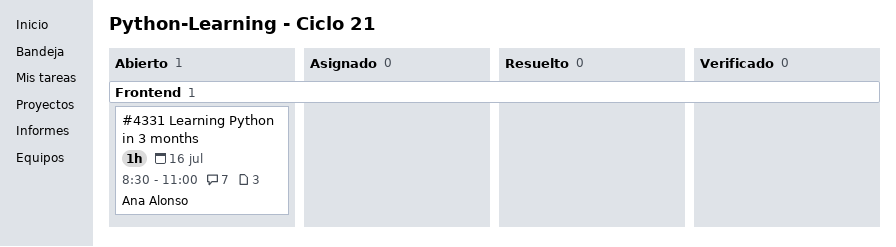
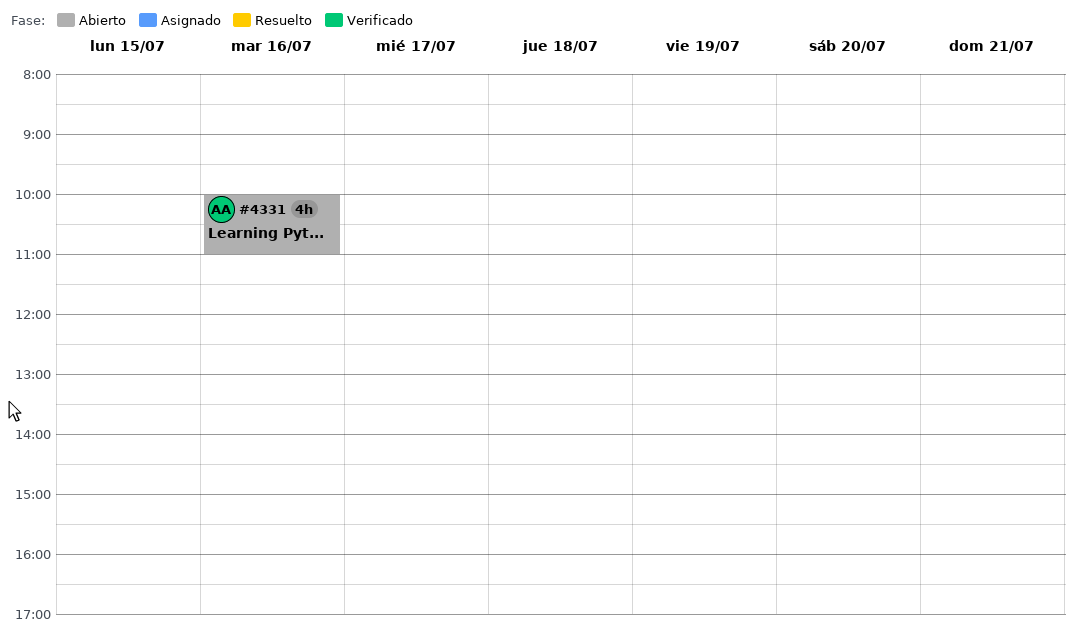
#4331, estimate: 1h -> 4h
#4331, begins: 08:30 -> 10:00

